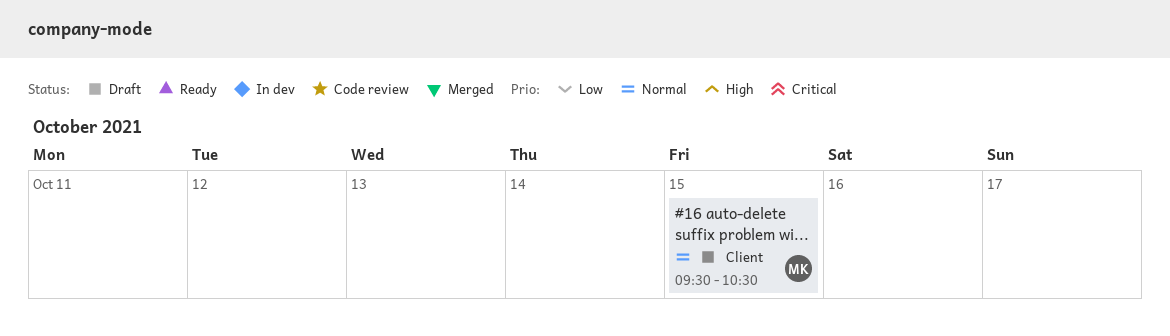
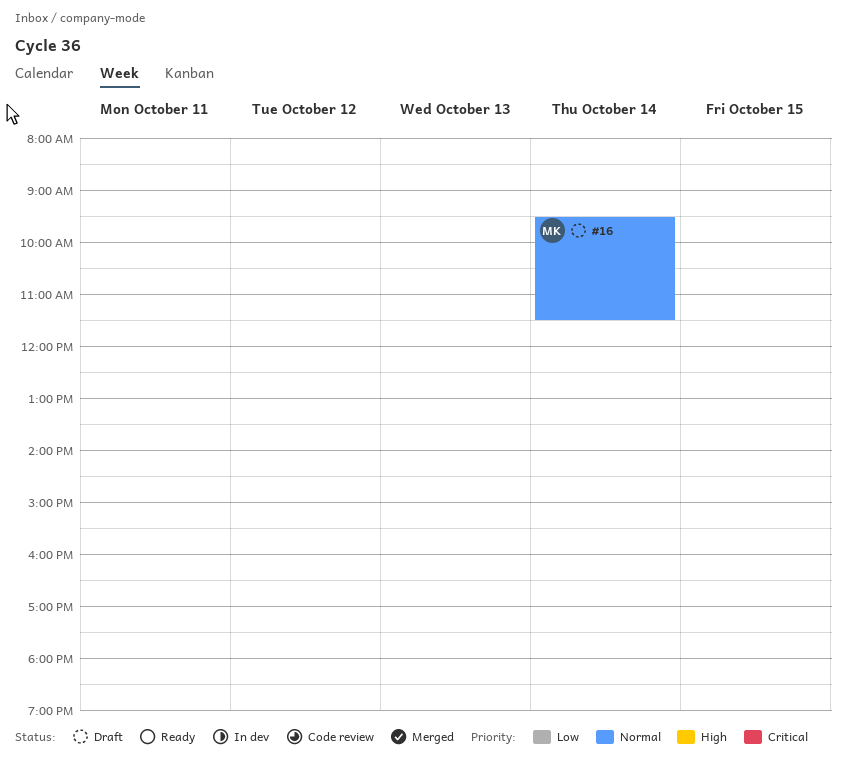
#16, day: Oct 15 -> Oct 14
#16, ends: 10:30 -> 11:30

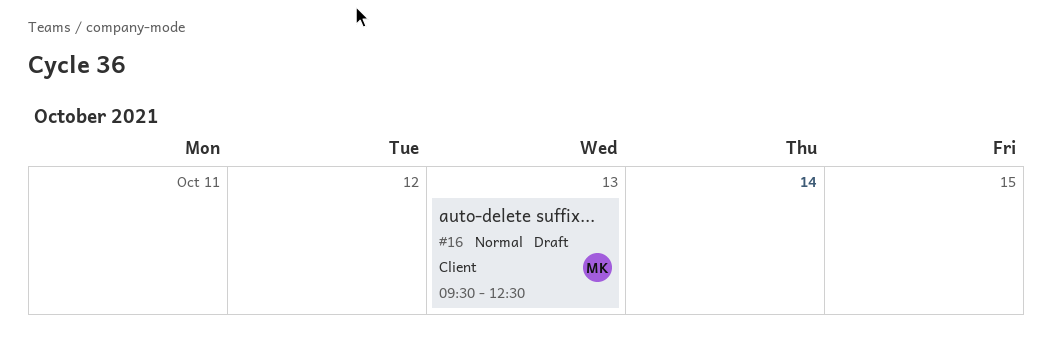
#16, day: Oct 14 -> Oct 13
#16, ends: 11:30 -> 12:30

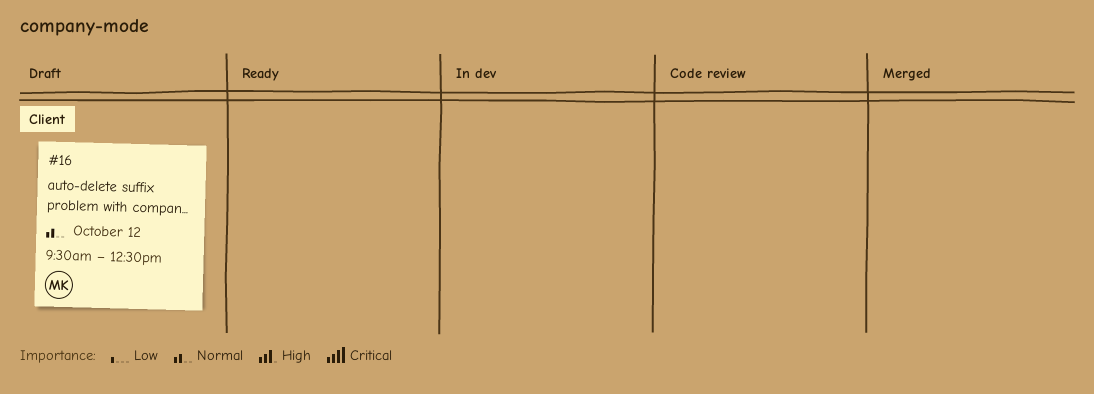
#16, day: Oct 13 -> Oct 12

